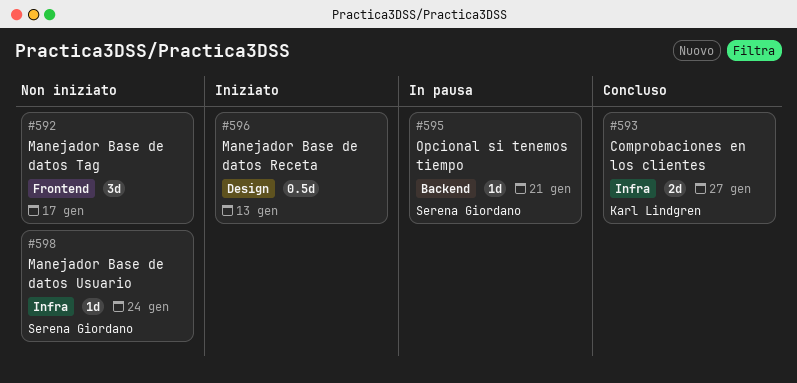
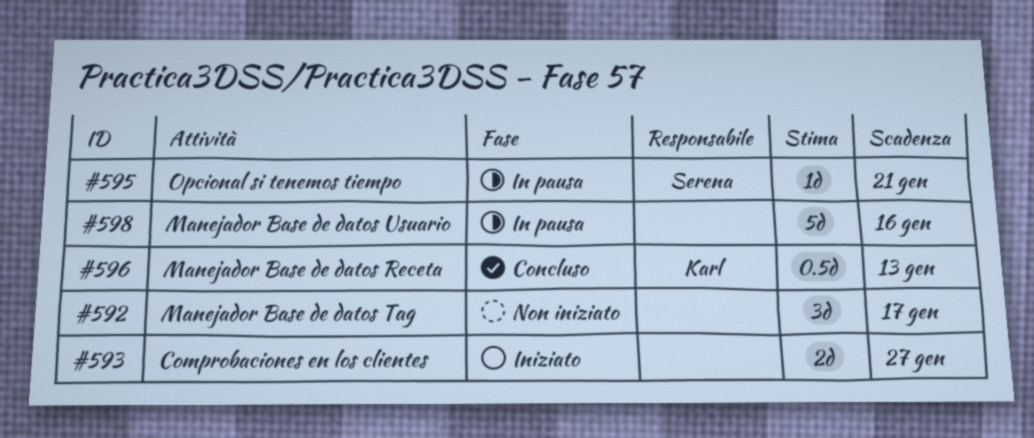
#593, status: Concluso -> Iniziato
#593, owner: Karl Lindgren -> none
#596, status: Iniziato -> Concluso
#596, owner: none -> Karl Lindgren
#598, status: Non iniziato -> In pausa
#598, owner: Serena Giordano -> none
#598, estimate: 1d -> 5d
#598, due: Jan 24 -> Jan 16

